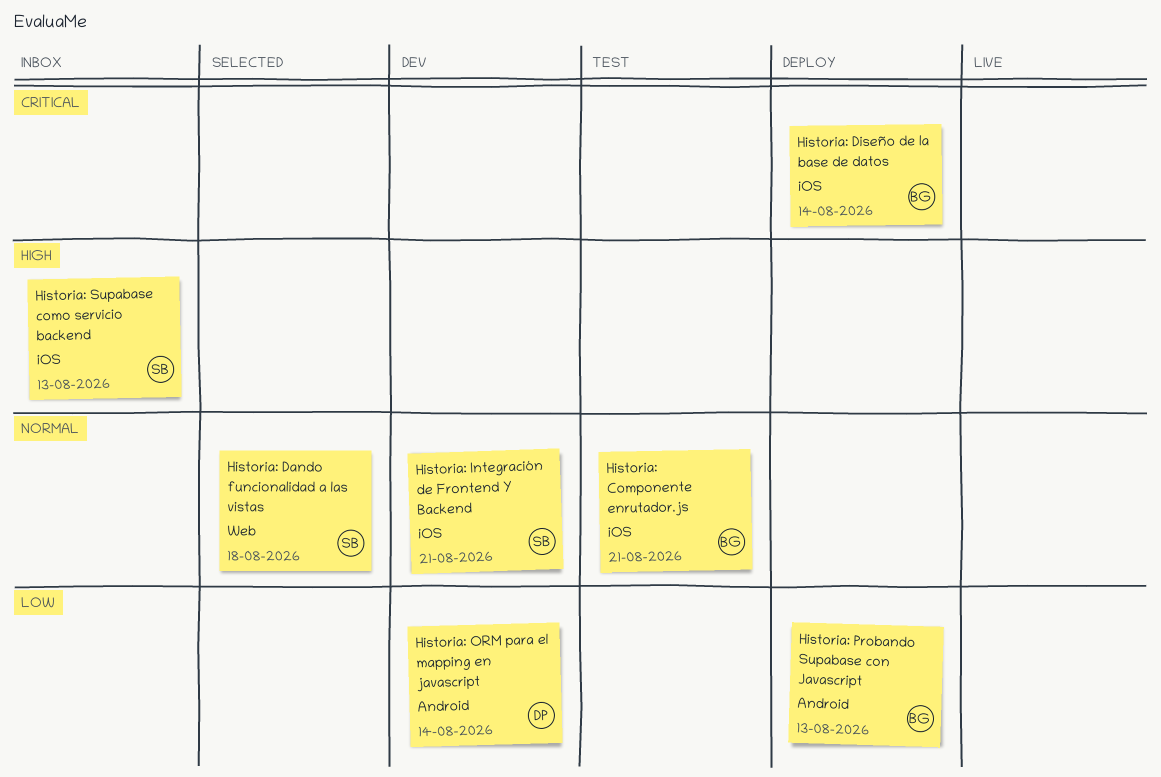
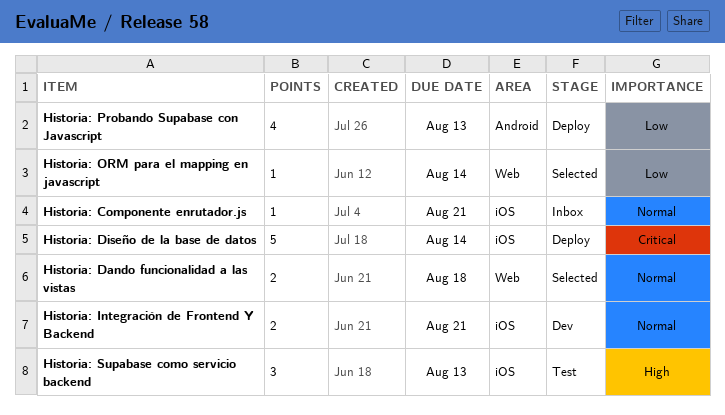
Historia: Componente enrutador.js, status: Test -> Inbox
Historia: ORM para el mapping en javascript, status: Dev -> Selected
Historia: ORM para el mapping en javascript, label: Android -> Web
Historia: Supabase como servicio backend, status: Inbox -> Test

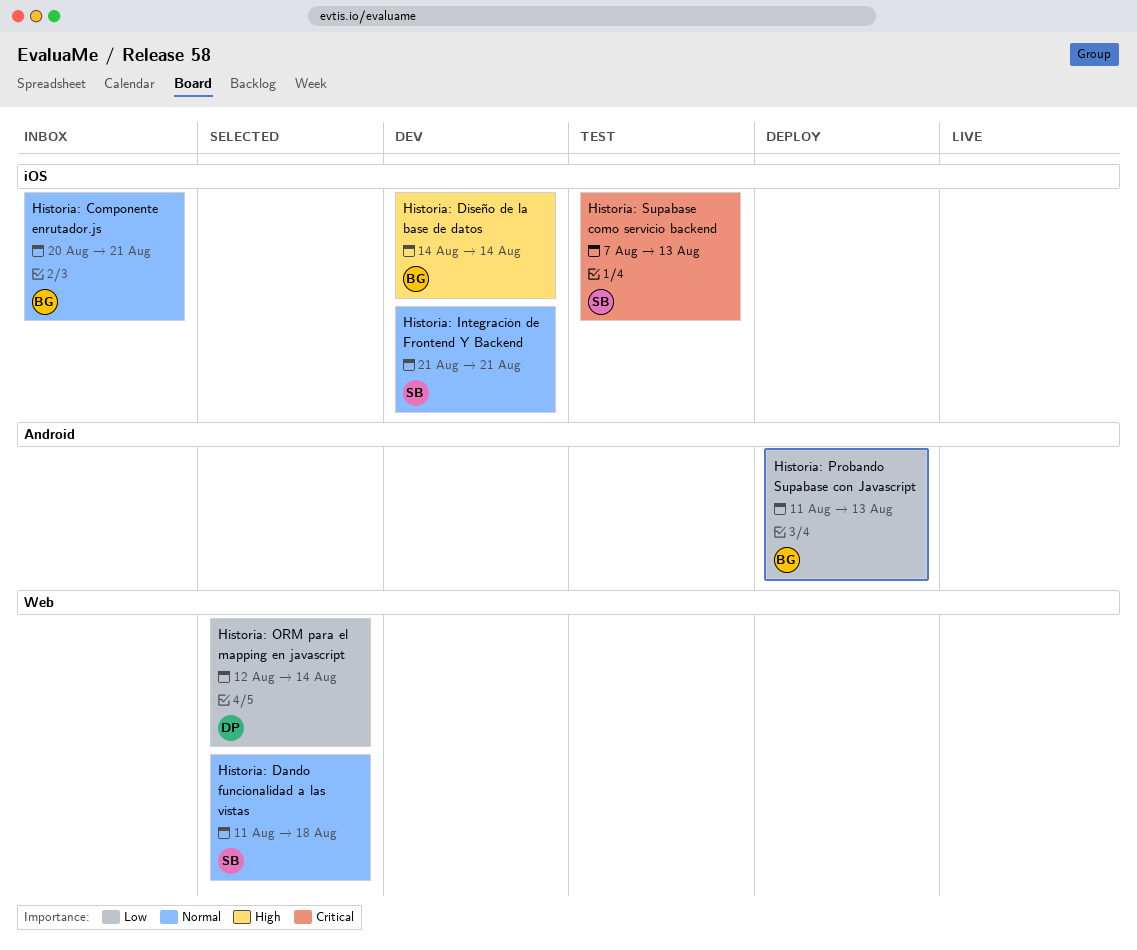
Historia: Diseño de la base de datos, status: Deploy -> Dev
Historia: Diseño de la base de datos, priority: Critical -> High
Historia: Supabase como servicio backend, priority: High -> Critical

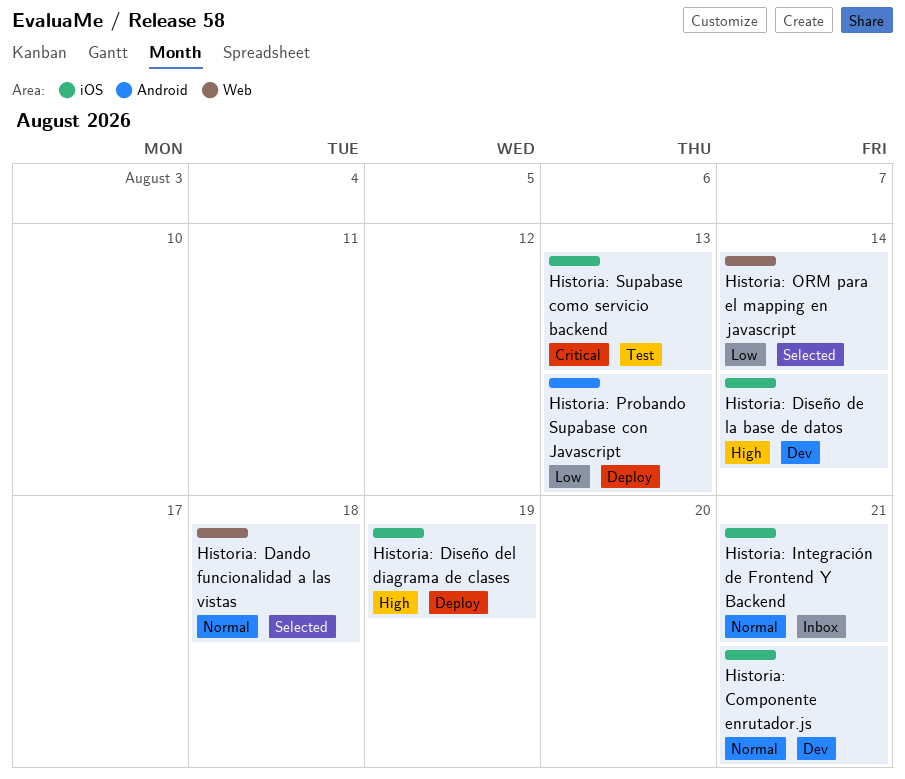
Historia: Componente enrutador.js, status: Inbox -> Dev
Historia: Diseño del diagrama de clases: none -> present
Historia: Integración de Frontend Y Backend, status: Dev -> Inbox

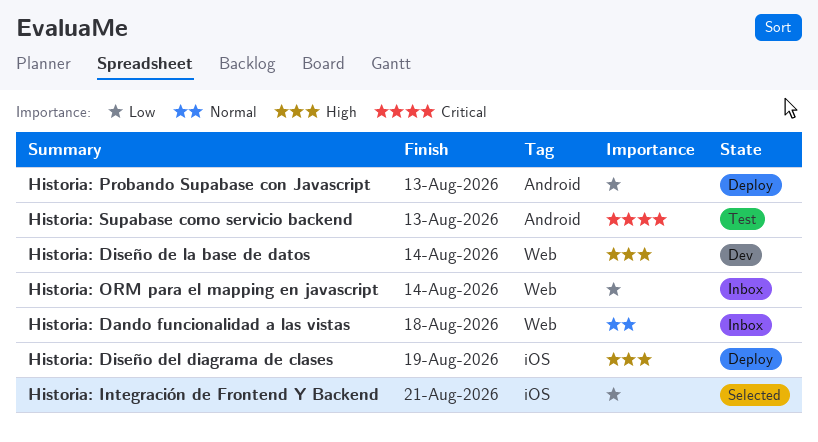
Historia: Componente enrutador.js: present -> none
Historia: Dando funcionalidad a las vistas, status: Selected -> Inbox
Historia: Diseño de la base de datos, label: iOS -> Web
Historia: Integración de Frontend Y Backend, status: Inbox -> Selected
Historia: Integración de Frontend Y Backend, priority: Normal -> Low
Historia: ORM para el mapping en javascript, status: Selected -> Inbox
Historia: Supabase como servicio backend, label: iOS -> Android

